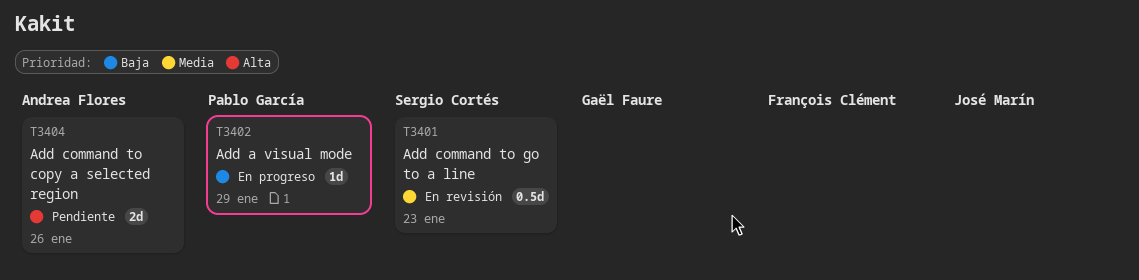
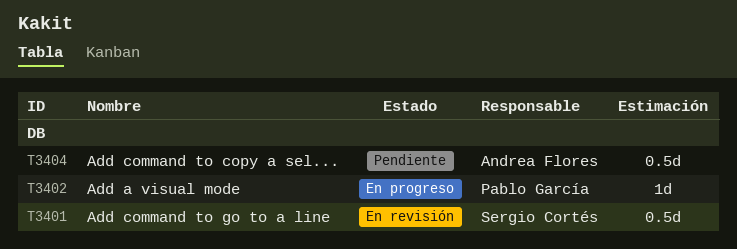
T3404, estimate: 2d -> 0.5d

